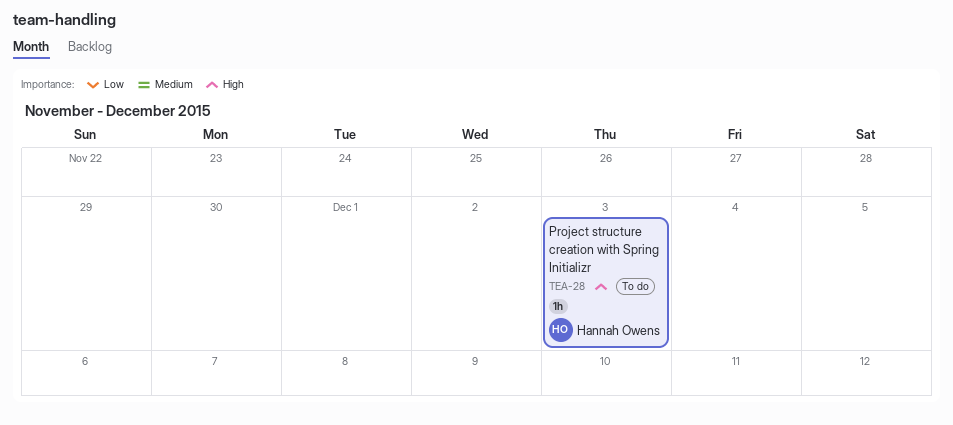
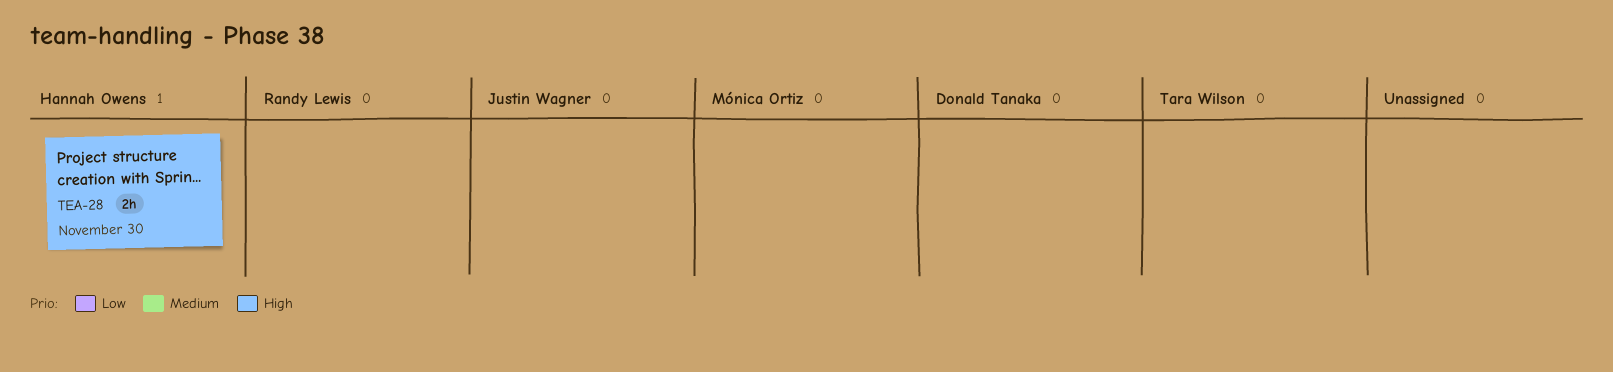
TEA-28, estimate: 1h -> 2h
TEA-28, due: Dec 3 -> Nov 30

